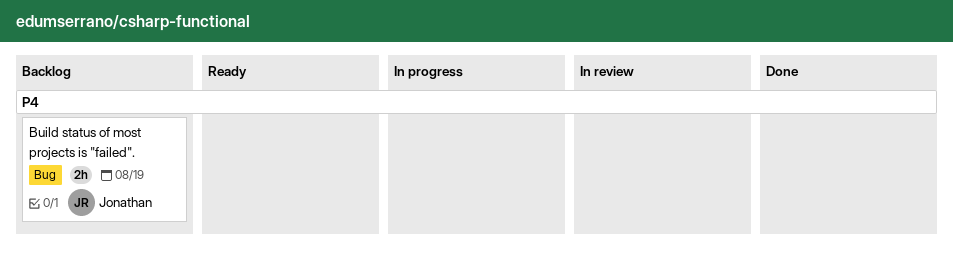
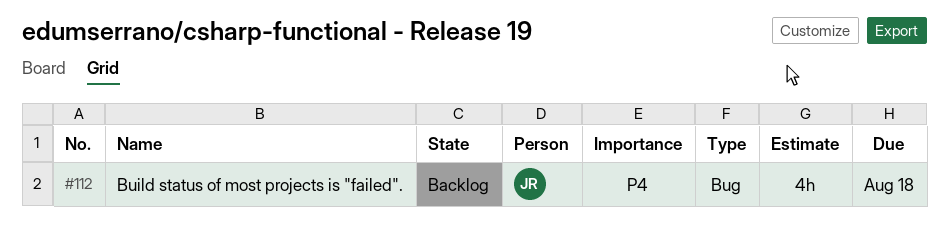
Build status of most projects is "failed"., estimate: 2h -> 4h
Build status of most projects is "failed"., due: Aug 19 -> Aug 18

